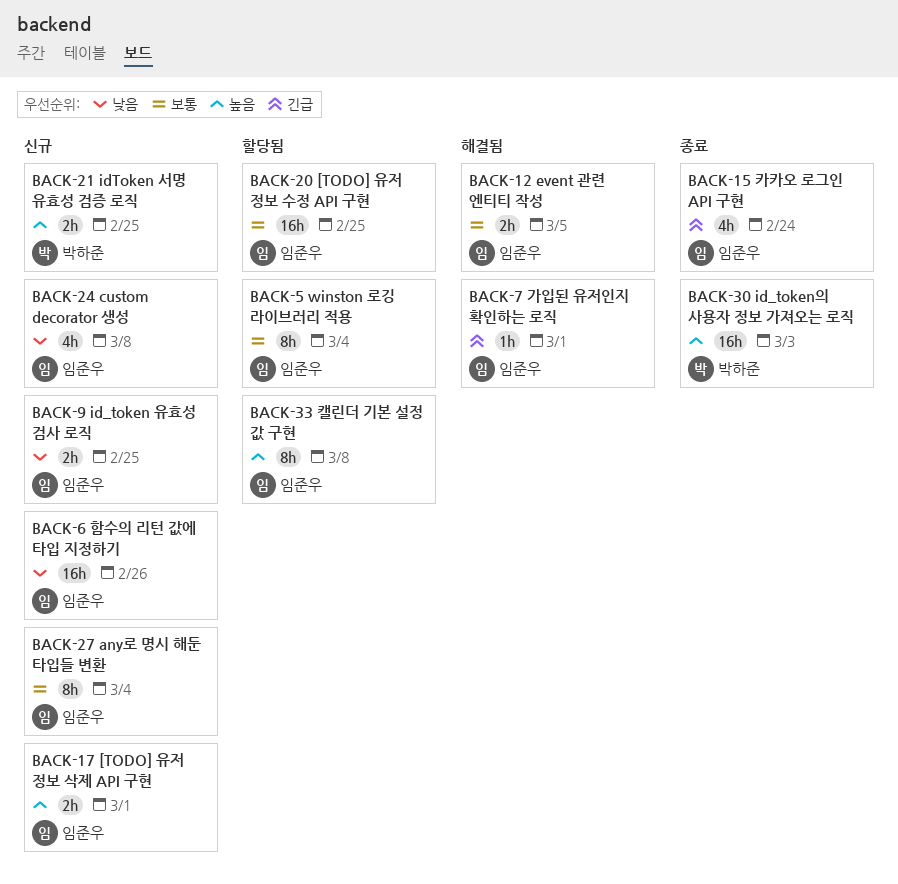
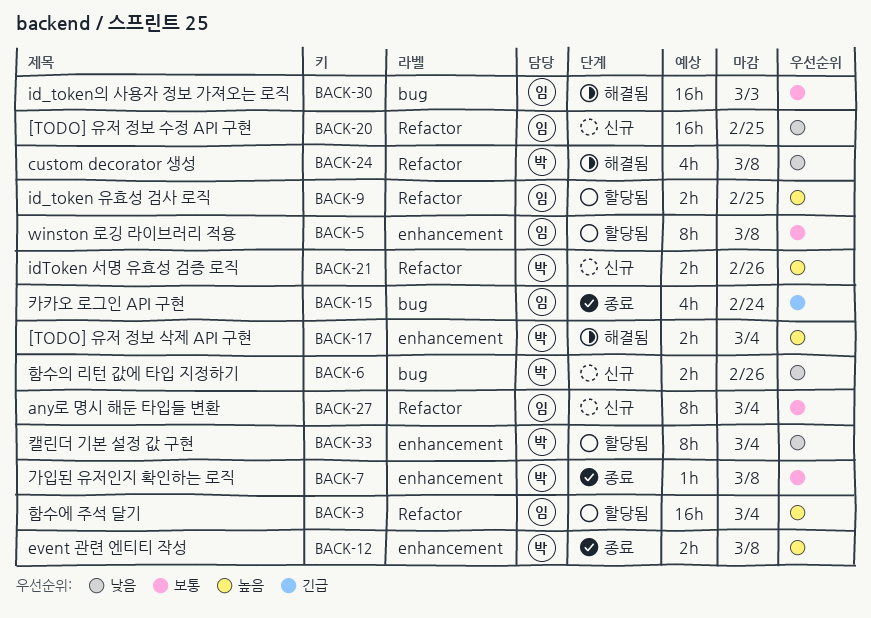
BACK-3: none -> present
BACK-5, due: Mar 4 -> Mar 8
BACK-6, owner: 임준우 -> 박하준
BACK-6, estimate: 16h -> 2h
BACK-7, status: 해결됨 -> 종료
BACK-7, owner: 임준우 -> 박하준
BACK-7, priority: 긴급 -> 보통
BACK-7, due: Mar 1 -> Mar 8
BACK-9, status: 신규 -> 할당됨
BACK-9, priority: 낮음 -> 높음
BACK-12, status: 해결됨 -> 종료
BACK-12, owner: 임준우 -> 박하준
BACK-12, priority: 보통 -> 높음
BACK-12, due: Mar 5 -> Mar 8
BACK-17, status: 신규 -> 해결됨
BACK-17, owner: 임준우 -> 박하준
BACK-17, due: Mar 1 -> Mar 4
BACK-20, status: 할당됨 -> 신규
BACK-20, priority: 보통 -> 낮음
BACK-21, due: Feb 25 -> Feb 26
BACK-24, status: 신규 -> 해결됨
BACK-24, owner: 임준우 -> 박하준
BACK-30, status: 종료 -> 해결됨
BACK-30, owner: 박하준 -> 임준우
BACK-30, priority: 높음 -> 보통
BACK-33, owner: 임준우 -> 박하준
BACK-33, priority: 높음 -> 낮음
BACK-33, due: Mar 8 -> Mar 4

